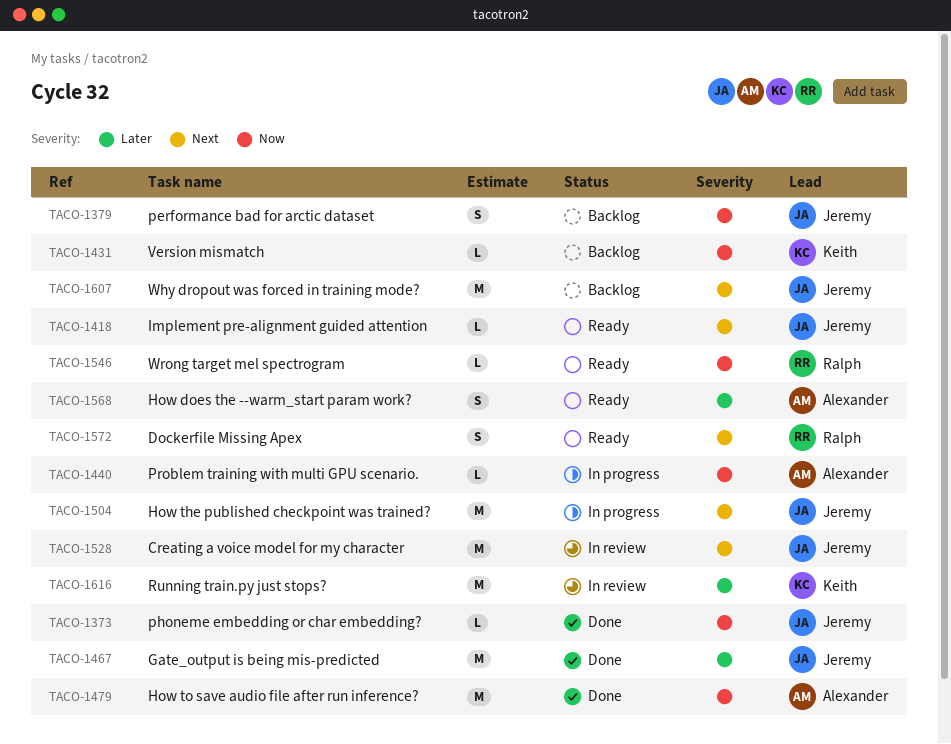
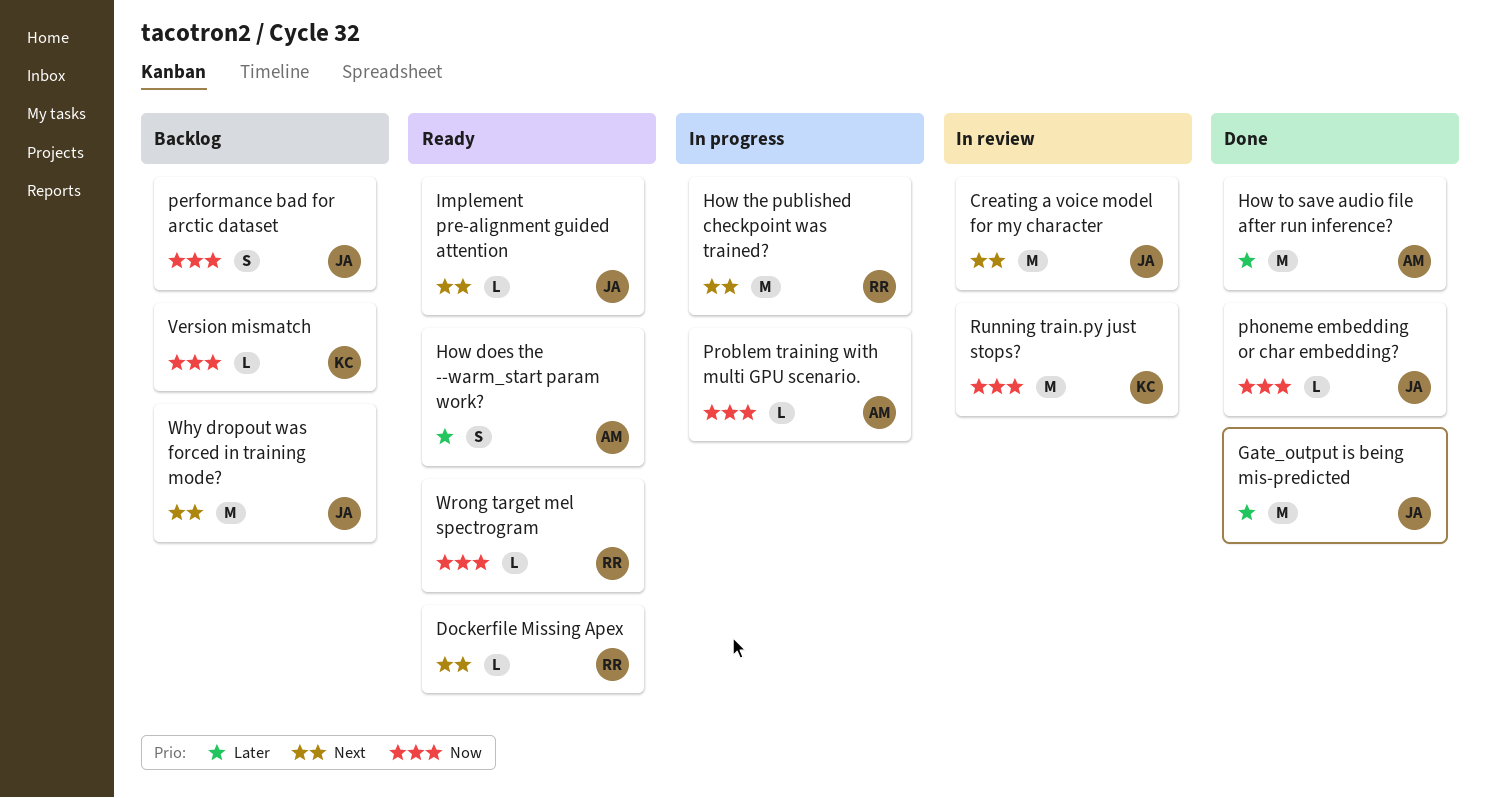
Dockerfile Missing Apex, estimate: S -> L
How the published checkpoint was trained?, owner: Jeremy -> Ralph
How to save audio file after run inference?, priority: Now -> Later
Running train.py just stops?, priority: Later -> Now

